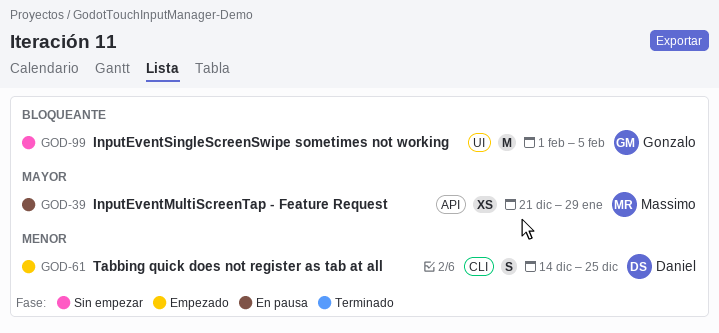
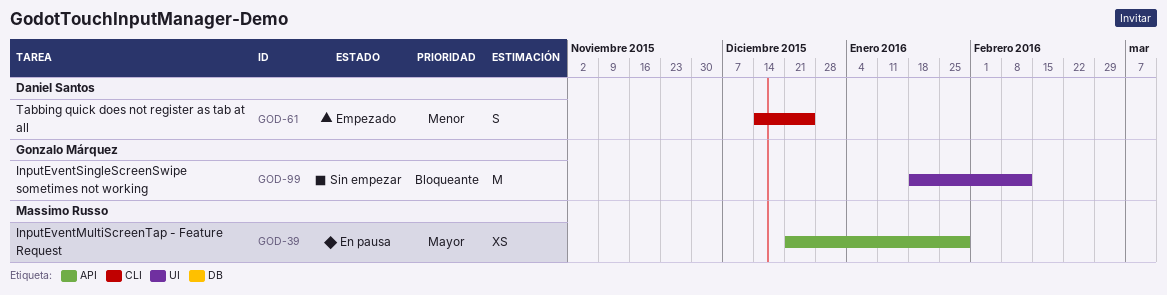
GOD-99, start: Feb 1 -> Jan 18
GOD-99, due: Feb 5 -> Feb 12

